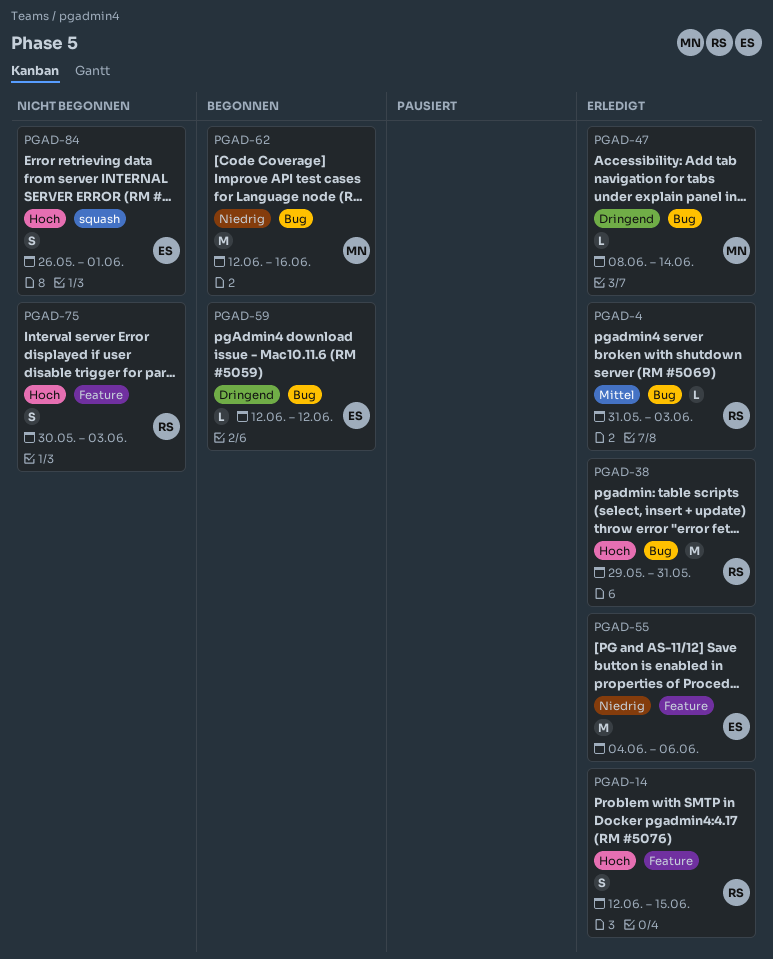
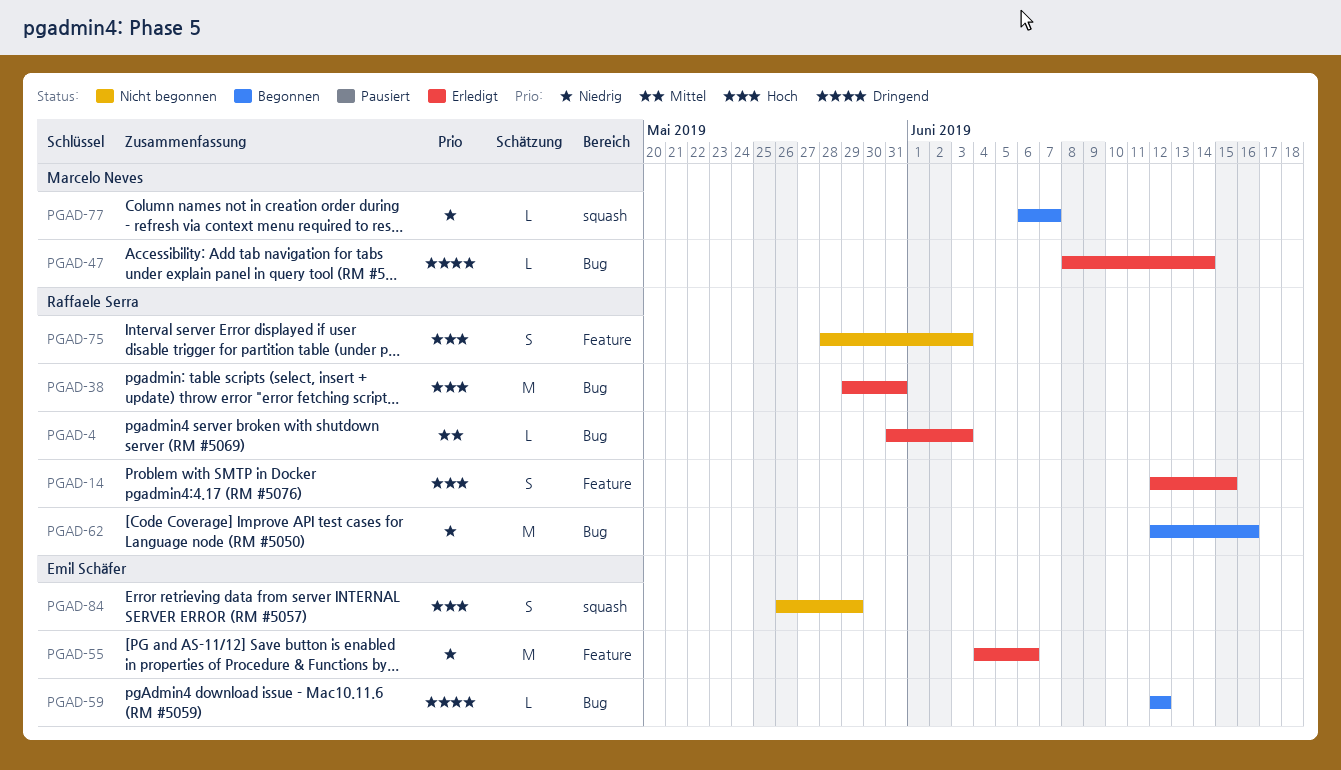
PGAD-62, owner: Marcelo Neves -> Raffaele Serra
PGAD-75, start: May 30 -> May 28
PGAD-77: none -> present
PGAD-84, due: Jun 1 -> May 29

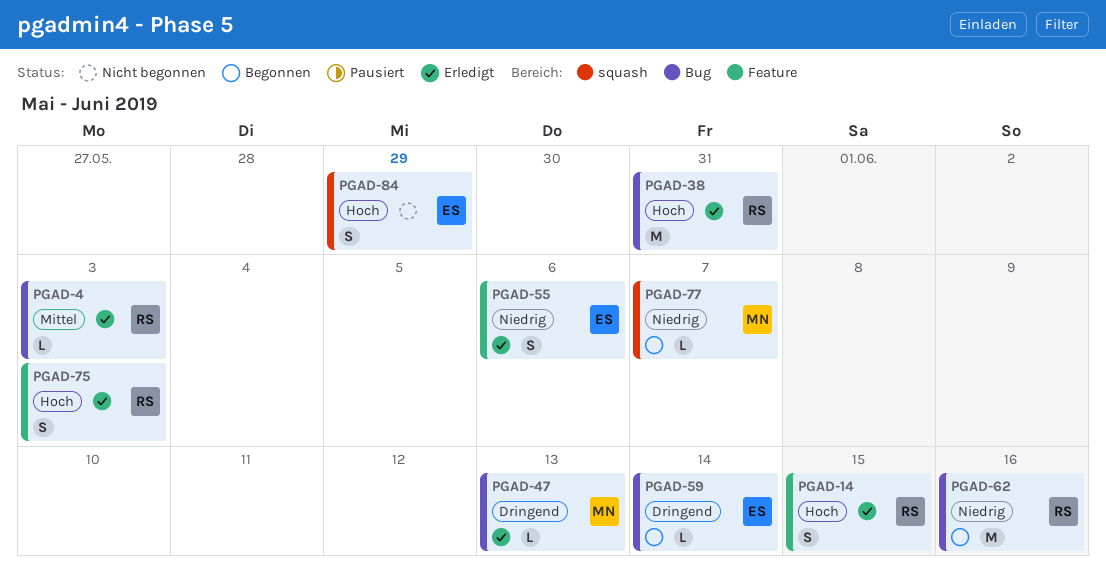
PGAD-47, due: Jun 14 -> Jun 13
PGAD-55, estimate: M -> S
PGAD-59, due: Jun 12 -> Jun 14
PGAD-75, status: Nicht begonnen -> Erledigt

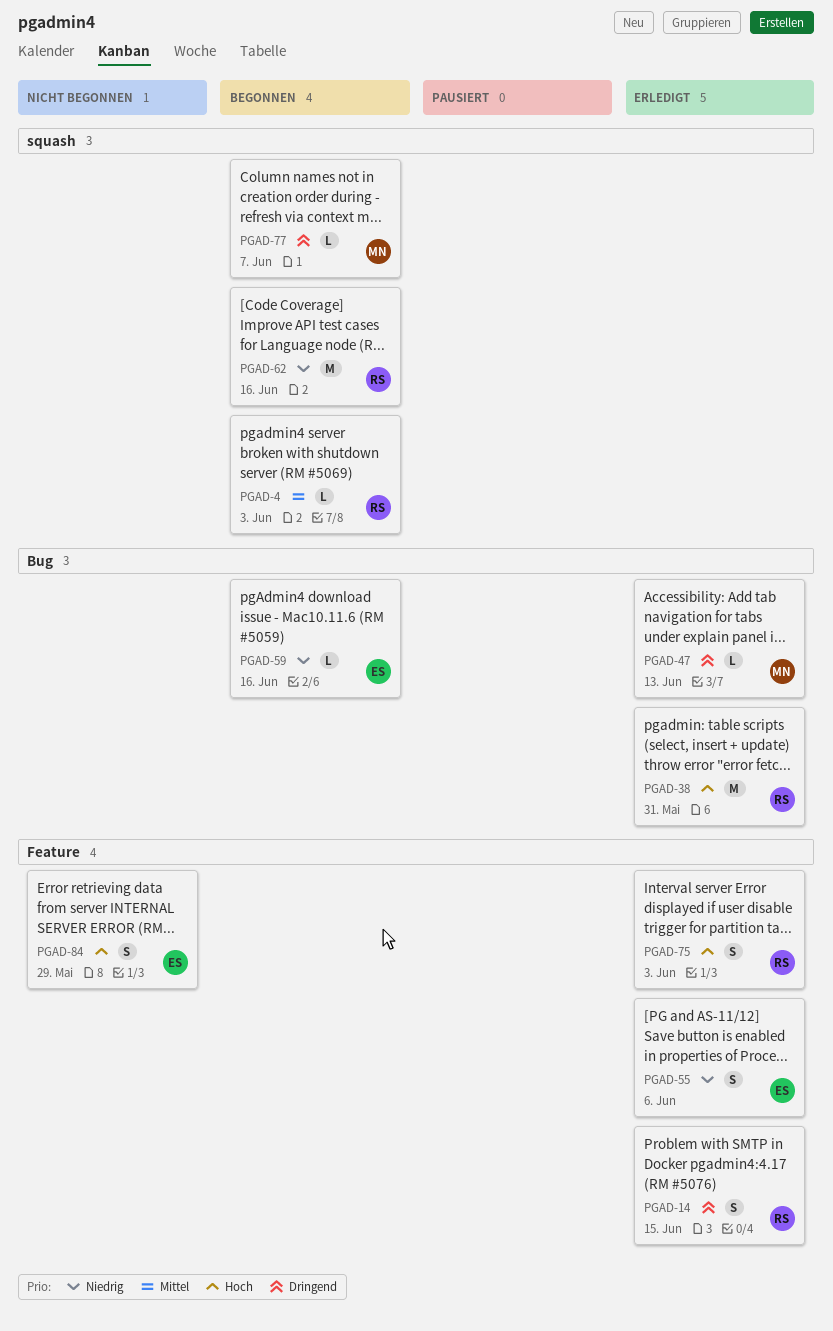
PGAD-4, status: Erledigt -> Begonnen
PGAD-4, label: Bug -> squash
PGAD-14, priority: Hoch -> Dringend
PGAD-59, priority: Dringend -> Niedrig
PGAD-59, due: Jun 14 -> Jun 16
PGAD-62, label: Bug -> squash
PGAD-77, priority: Niedrig -> Dringend
PGAD-84, label: squash -> Feature

